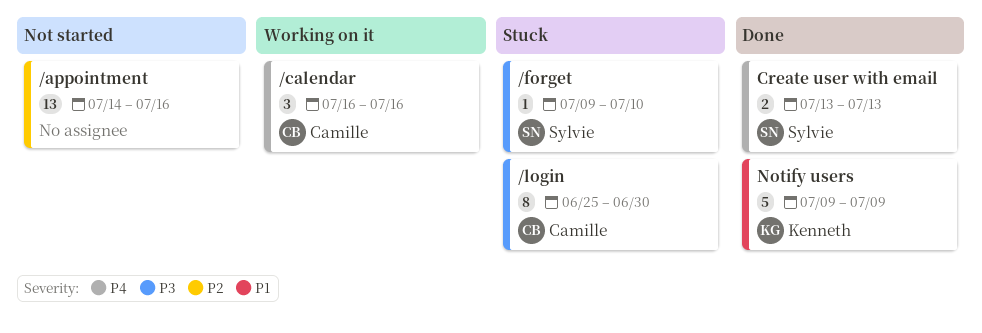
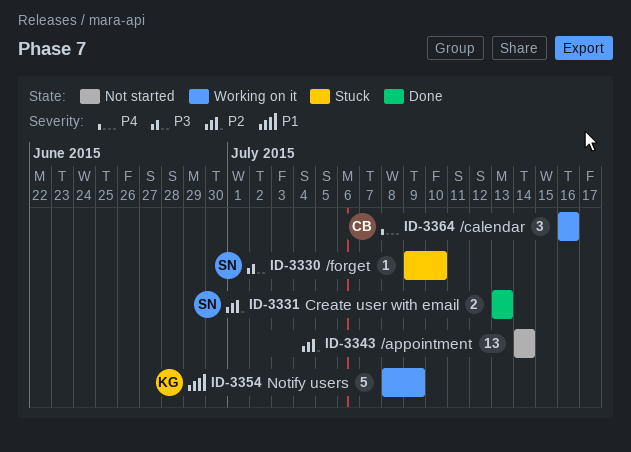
/appointment, due: Jul 16 -> Jul 14
/login: present -> none
Create user with email, priority: P4 -> P2
Notify users, status: Done -> Working on it
Notify users, start: Jul 9 -> Jul 8

